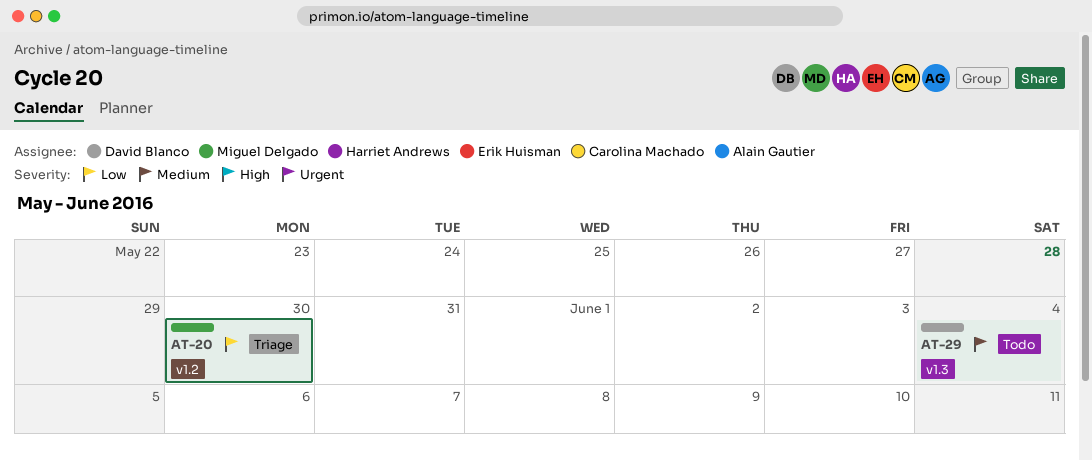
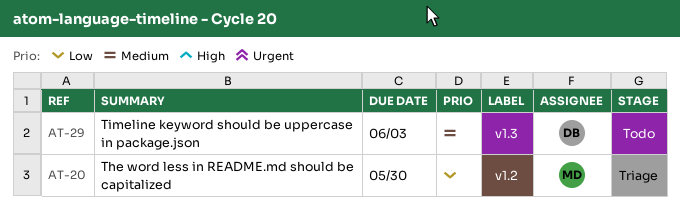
AT-29, due: Jun 4 -> Jun 3

